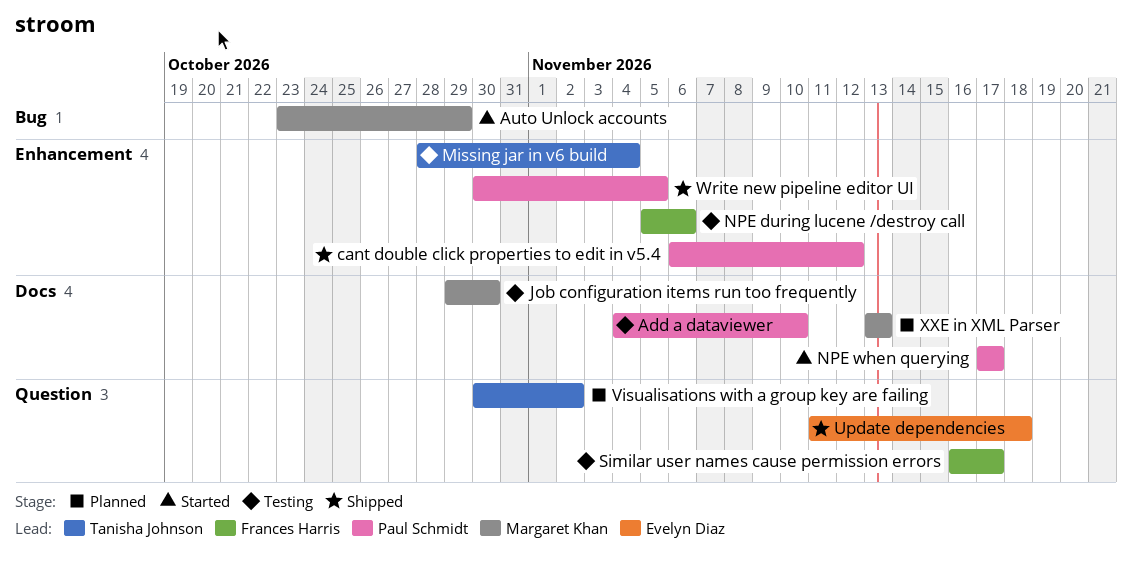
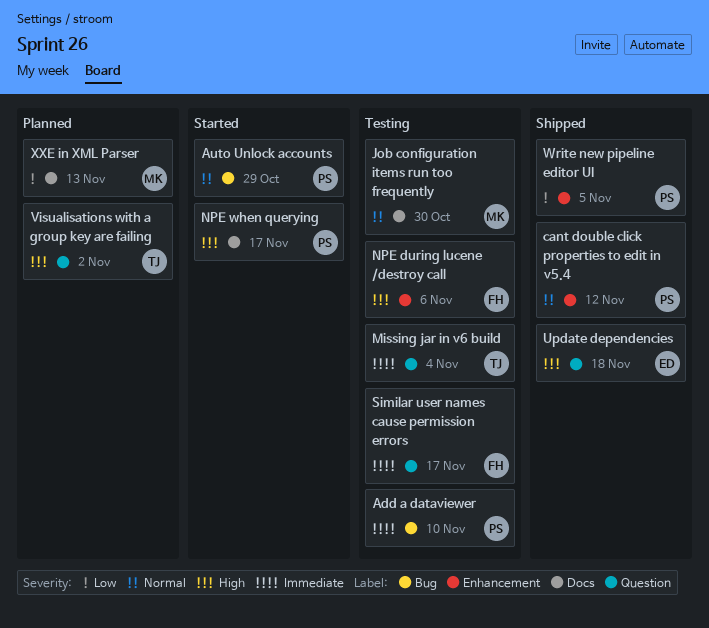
Add a dataviewer, label: Docs -> Bug
Auto Unlock accounts, owner: Margaret Khan -> Paul Schmidt
Missing jar in v6 build, label: Enhancement -> Question

